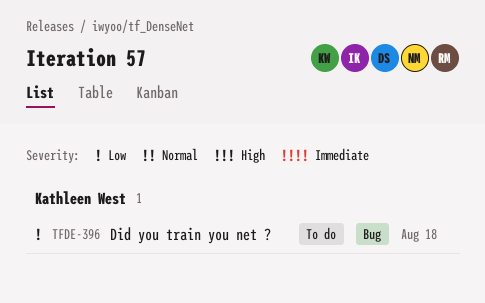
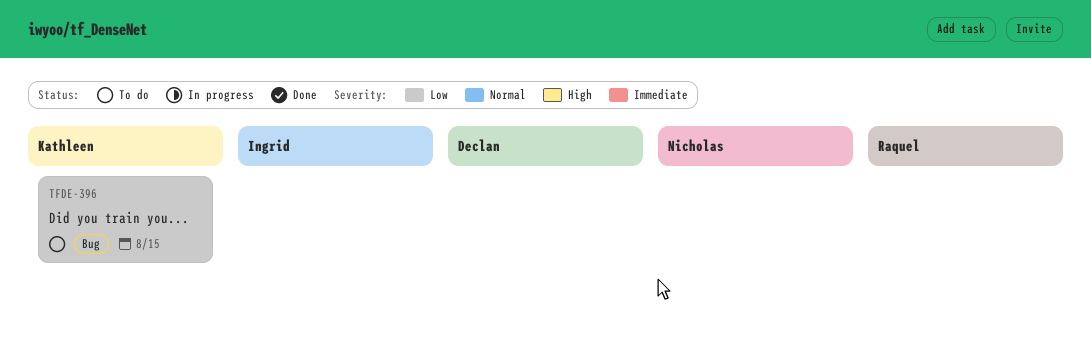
TFDE-396, due: Aug 18 -> Aug 15

